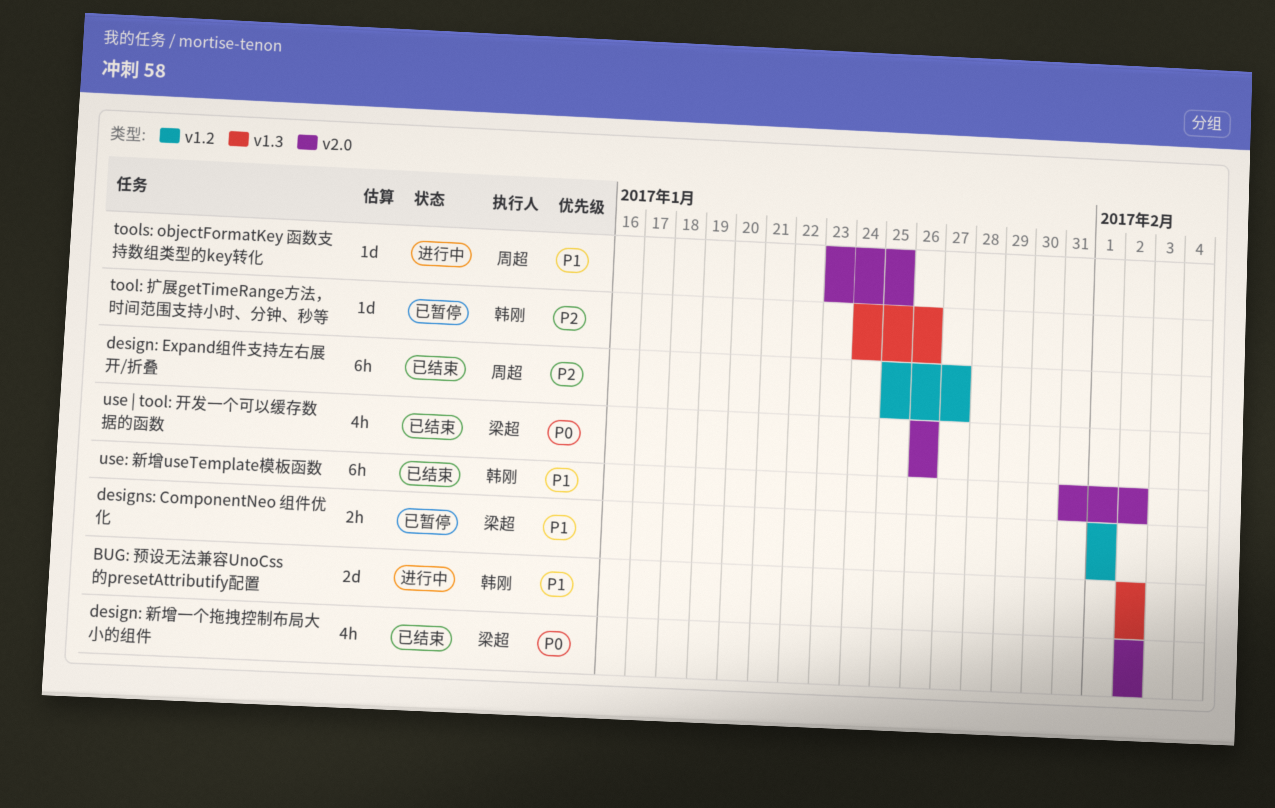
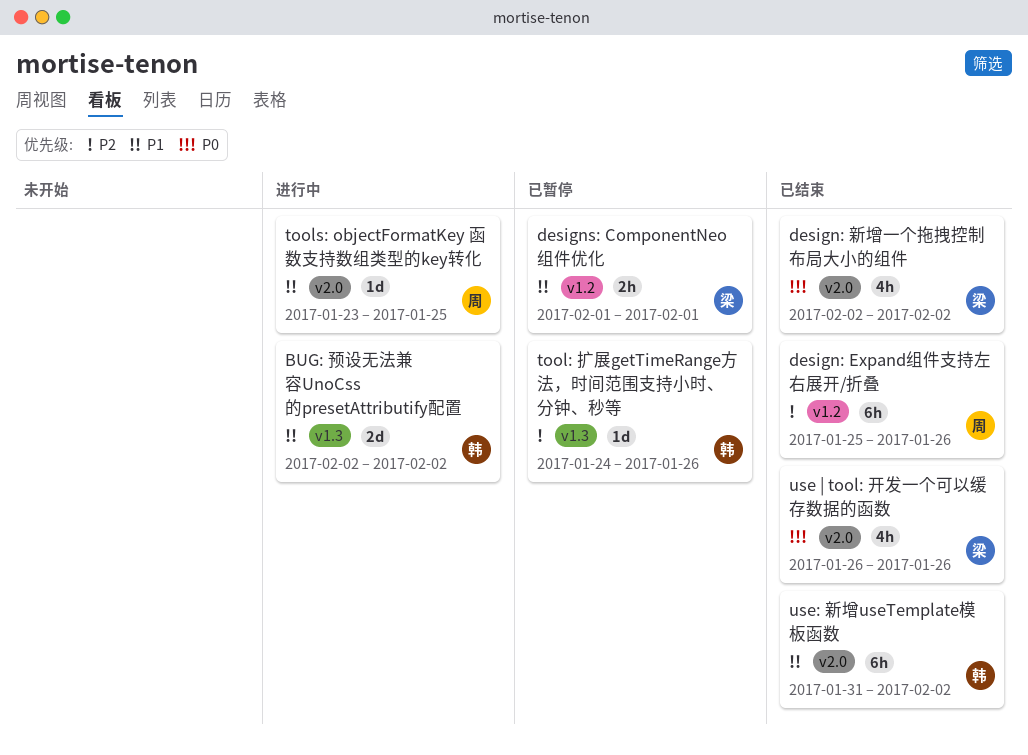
design: Expand组件支持左右展开/折叠, due: Jan 27 -> Jan 26

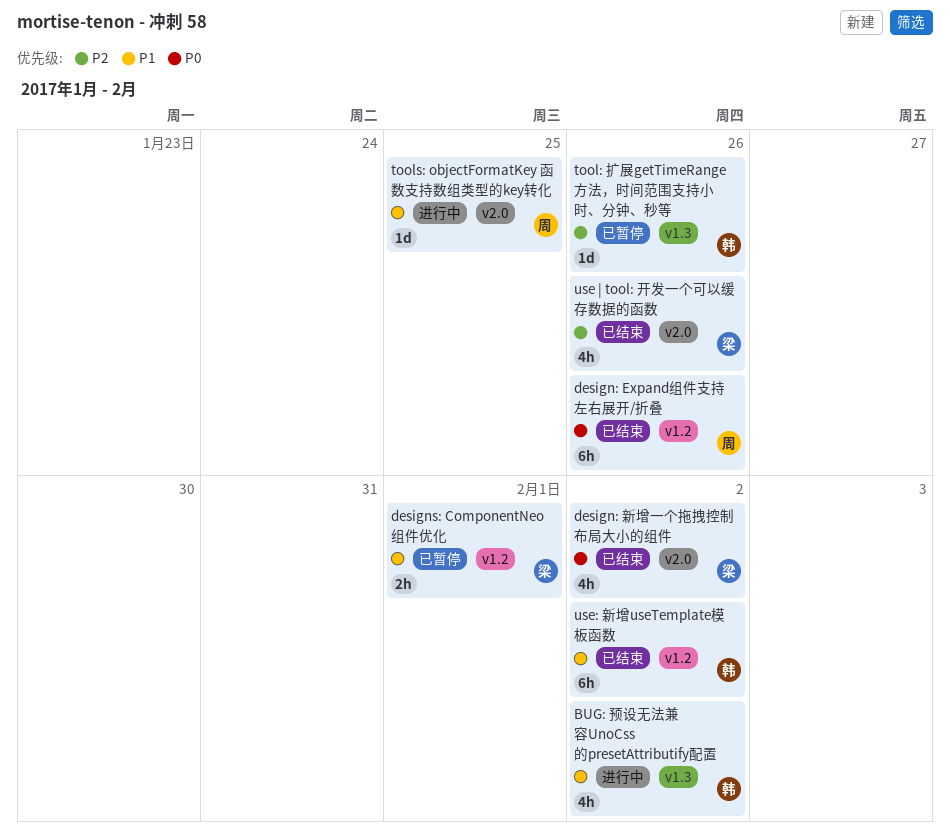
BUG: 预设无法兼容UnoCss的presetAttributify配置, estimate: 2d -> 4h
design: Expand组件支持左右展开/折叠, priority: P2 -> P0
use | tool: 开发一个可以缓存数据的函数, priority: P0 -> P2
use: 新增useTemplate模板函数, label: v2.0 -> v1.2

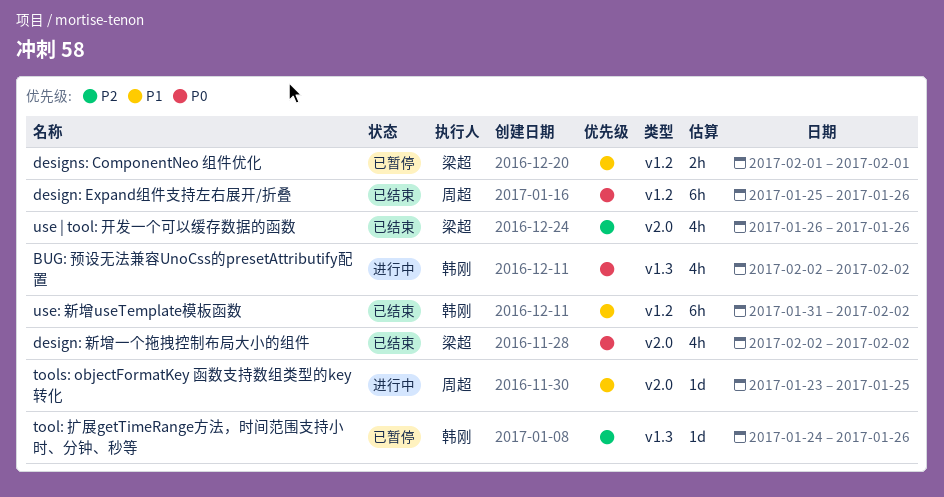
BUG: 预设无法兼容UnoCss的presetAttributify配置, priority: P1 -> P0

